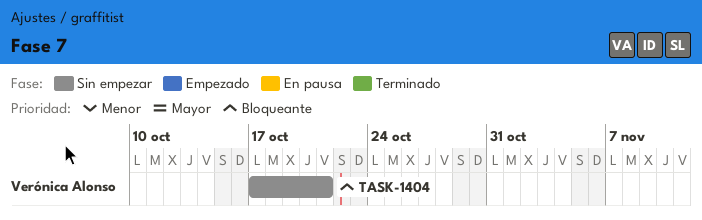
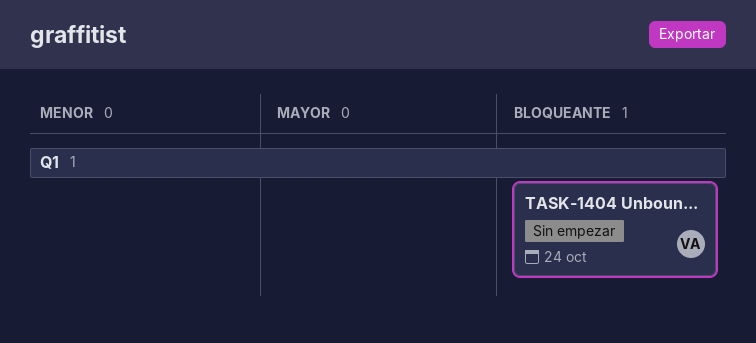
TASK-1404, due: Oct 21 -> Oct 24

